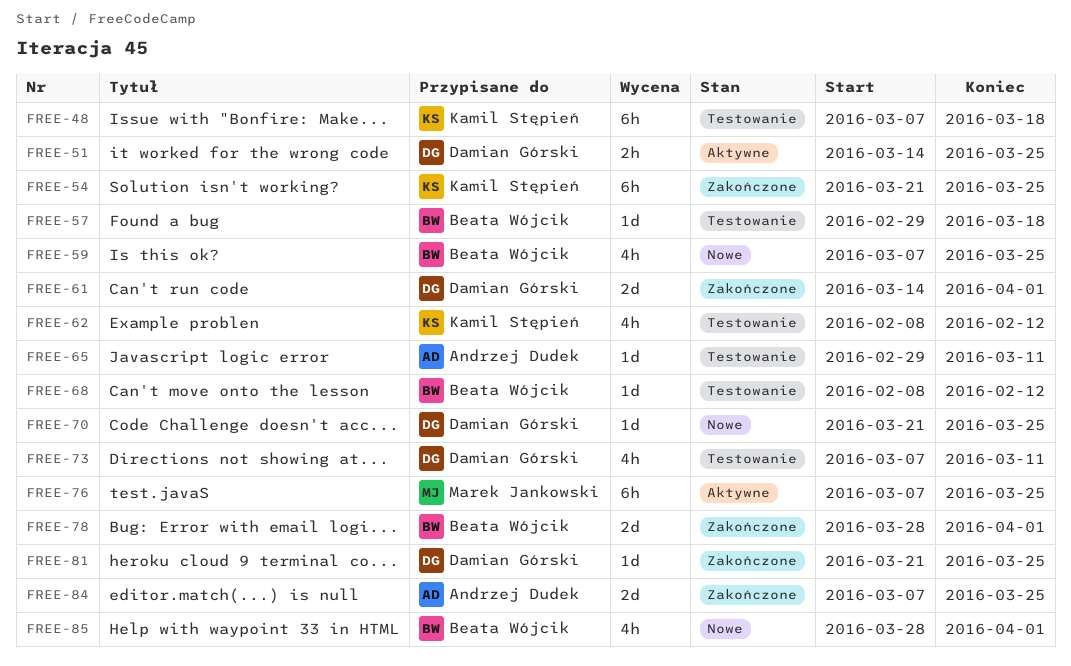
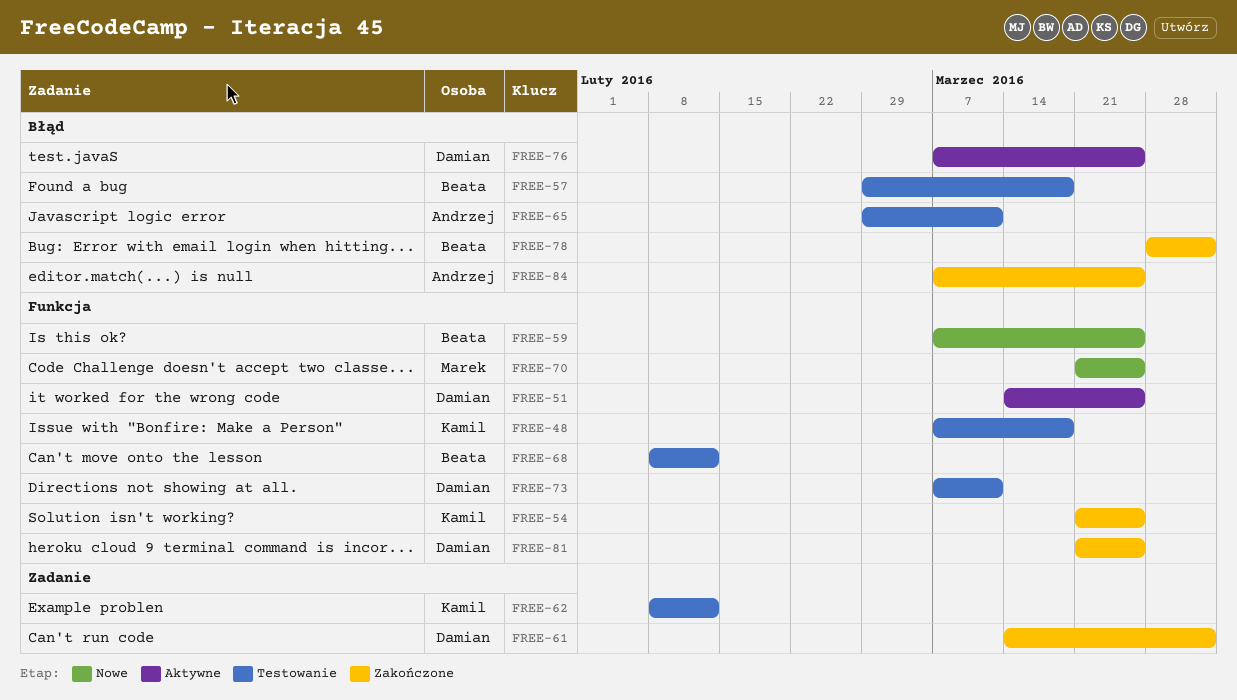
FREE-70, owner: Damian Górski -> Marek Jankowski
FREE-76, owner: Marek Jankowski -> Damian Górski
FREE-85: present -> none

